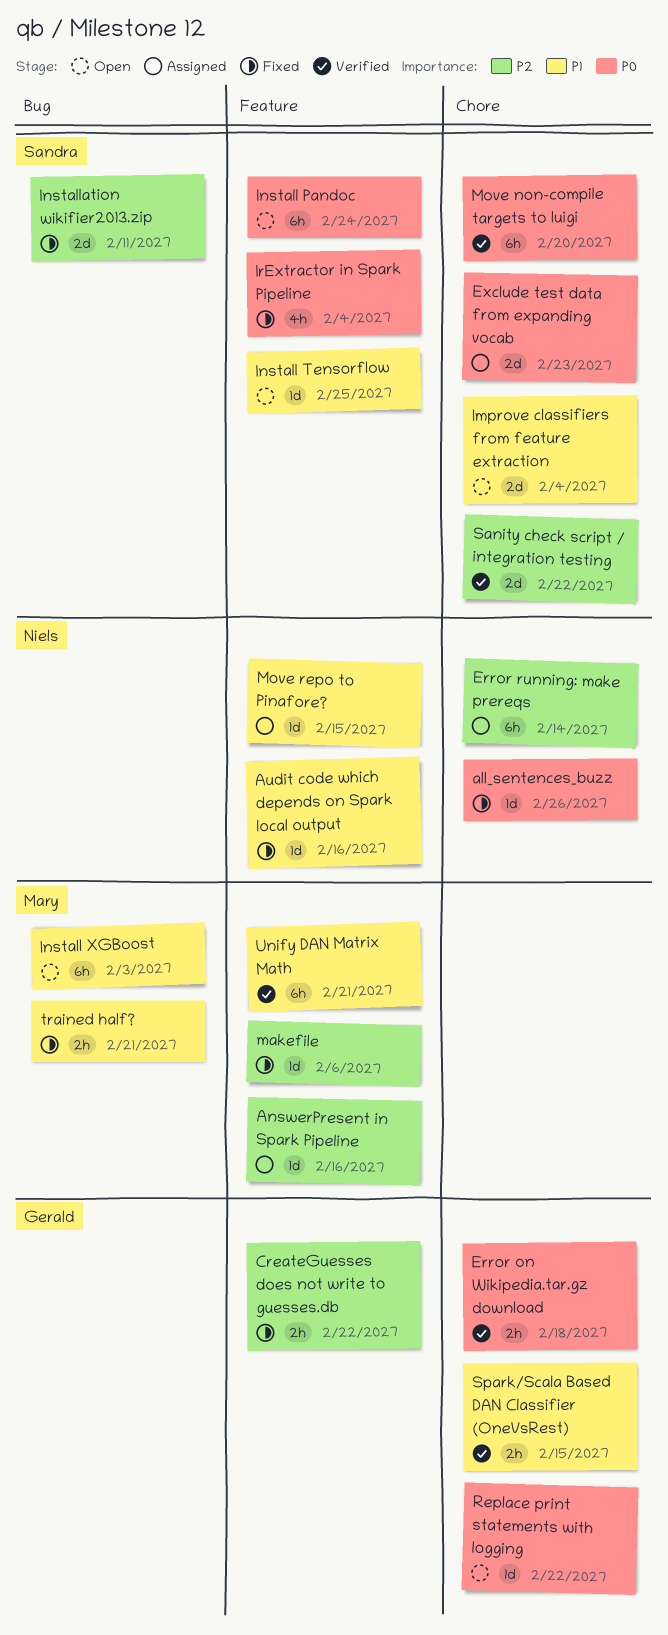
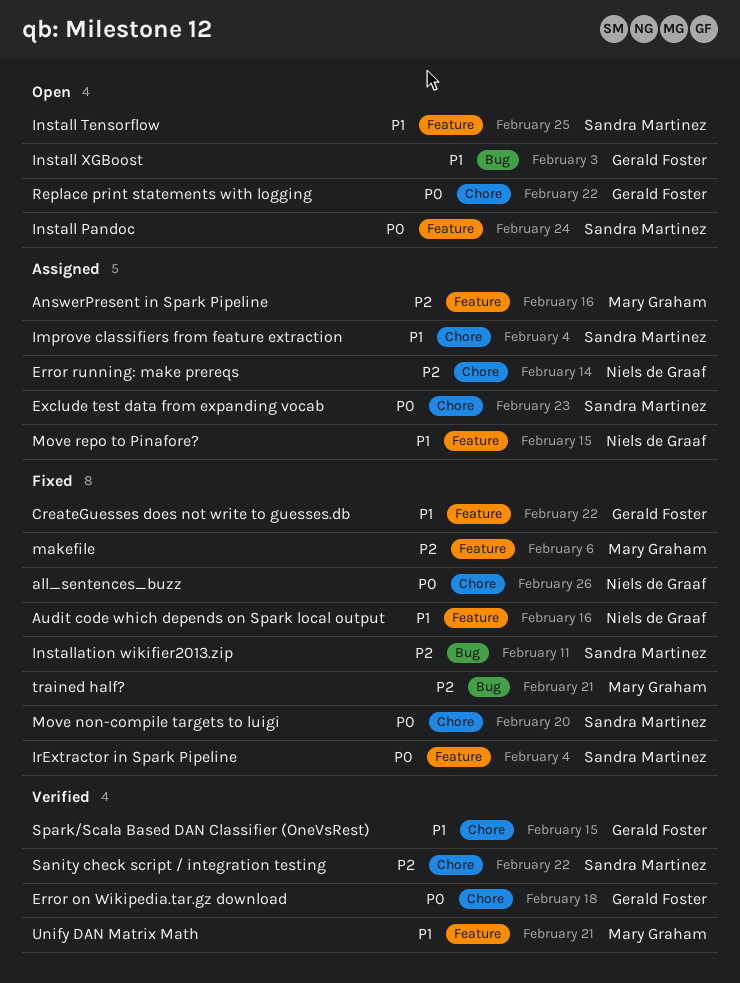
CreateGuesses does not write to guesses.db, priority: P2 -> P1
Improve classifiers from feature extraction, status: Open -> Assigned
Install XGBoost, owner: Mary Graham -> Gerald Foster
Move non-compile targets to luigi, status: Verified -> Fixed
trained half?, priority: P1 -> P2

